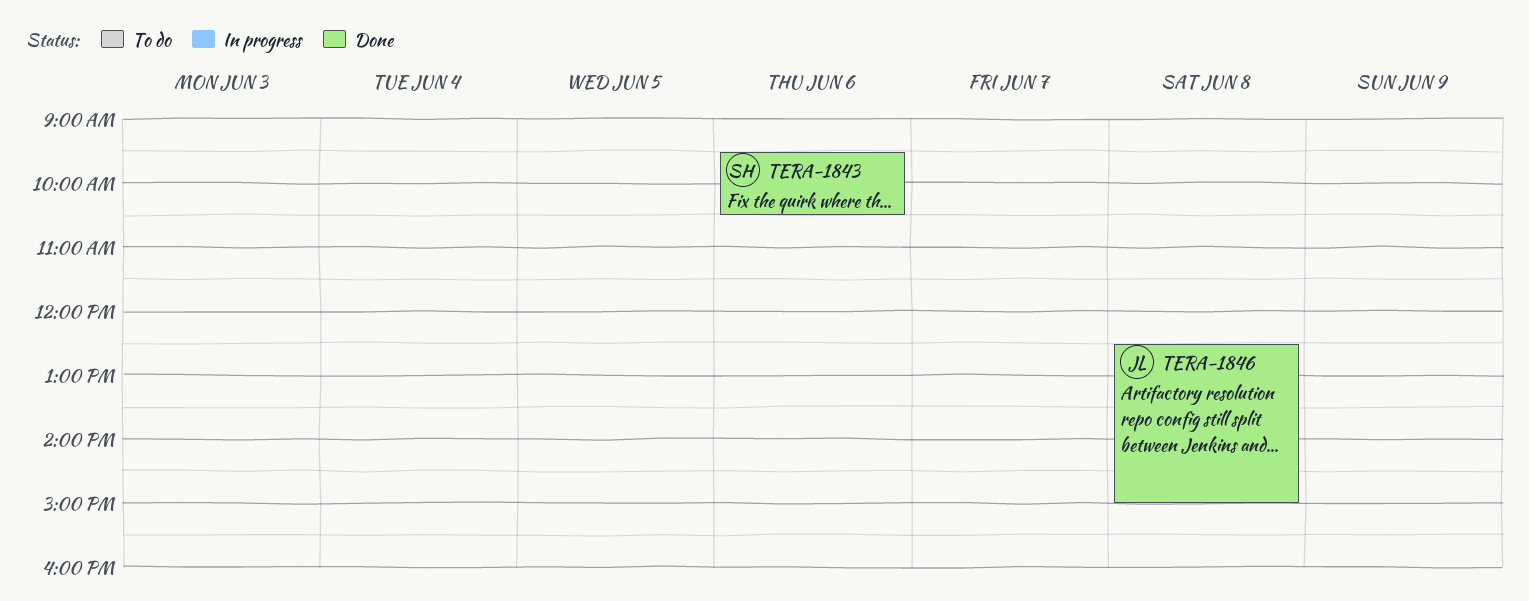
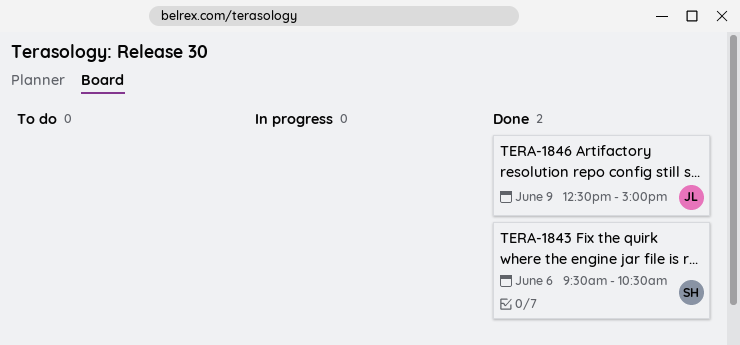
TERA-1846, day: Jun 8 -> Jun 9

